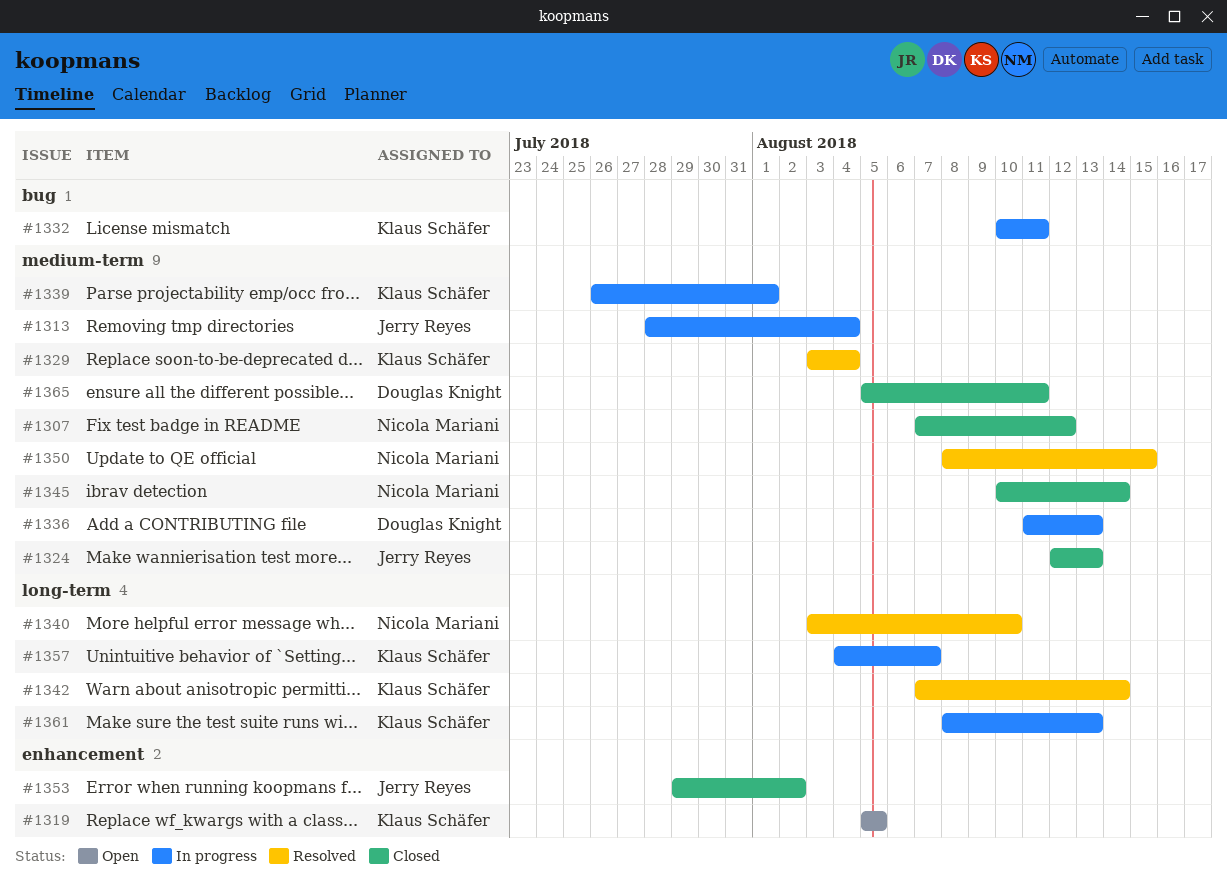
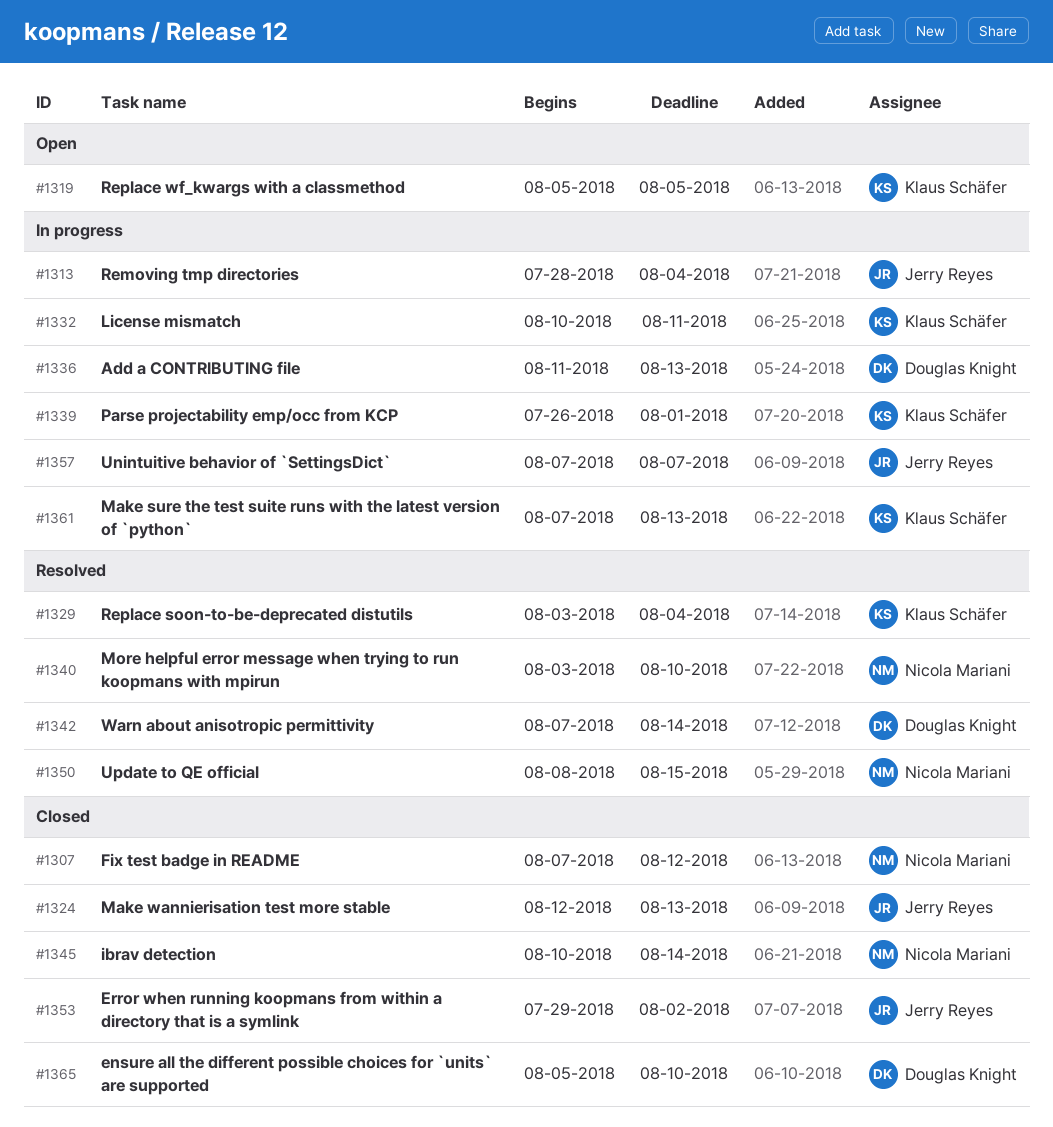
#1342, owner: Klaus Schäfer -> Douglas Knight
#1357, owner: Klaus Schäfer -> Jerry Reyes
#1357, start: Aug 4 -> Aug 7
#1361, start: Aug 8 -> Aug 7
#1365, due: Aug 11 -> Aug 10

